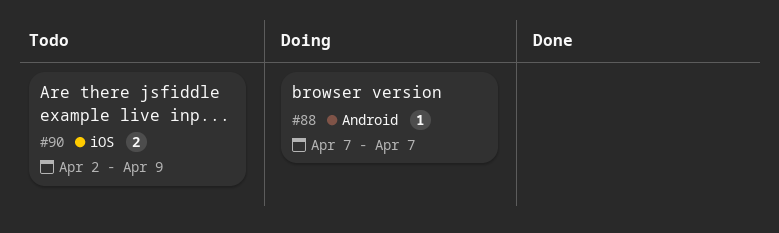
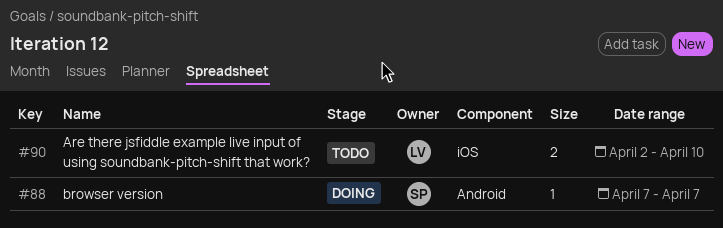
#90, due: Apr 9 -> Apr 10

